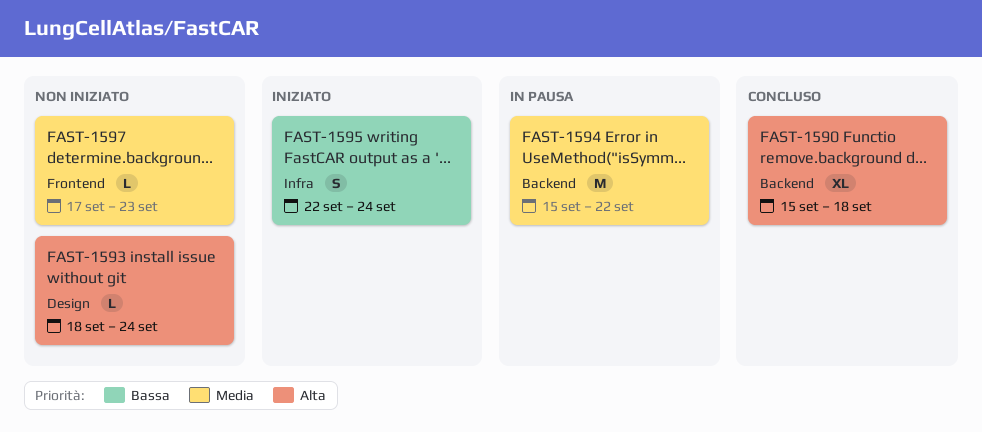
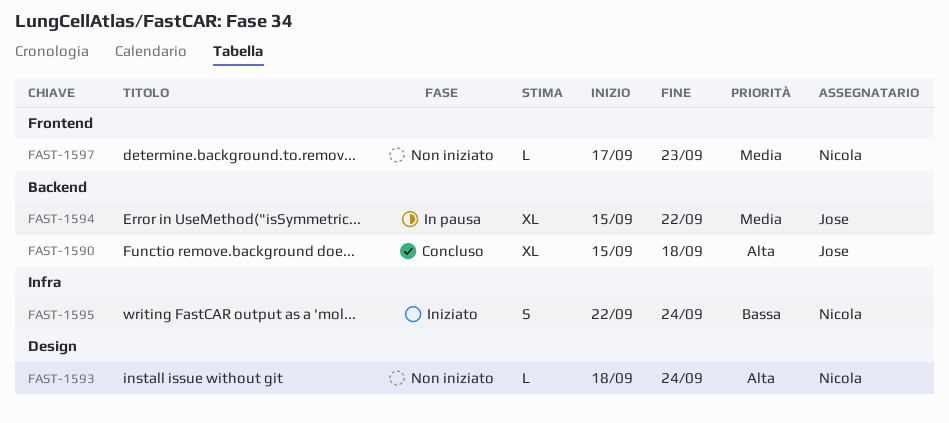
FAST-1594, estimate: M -> XL

